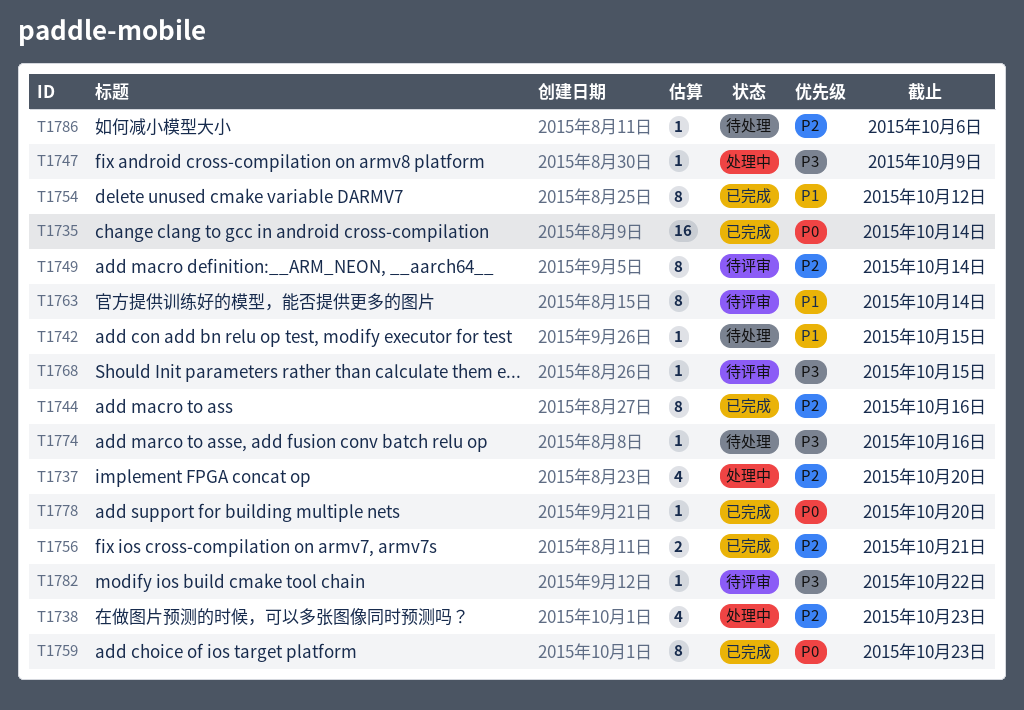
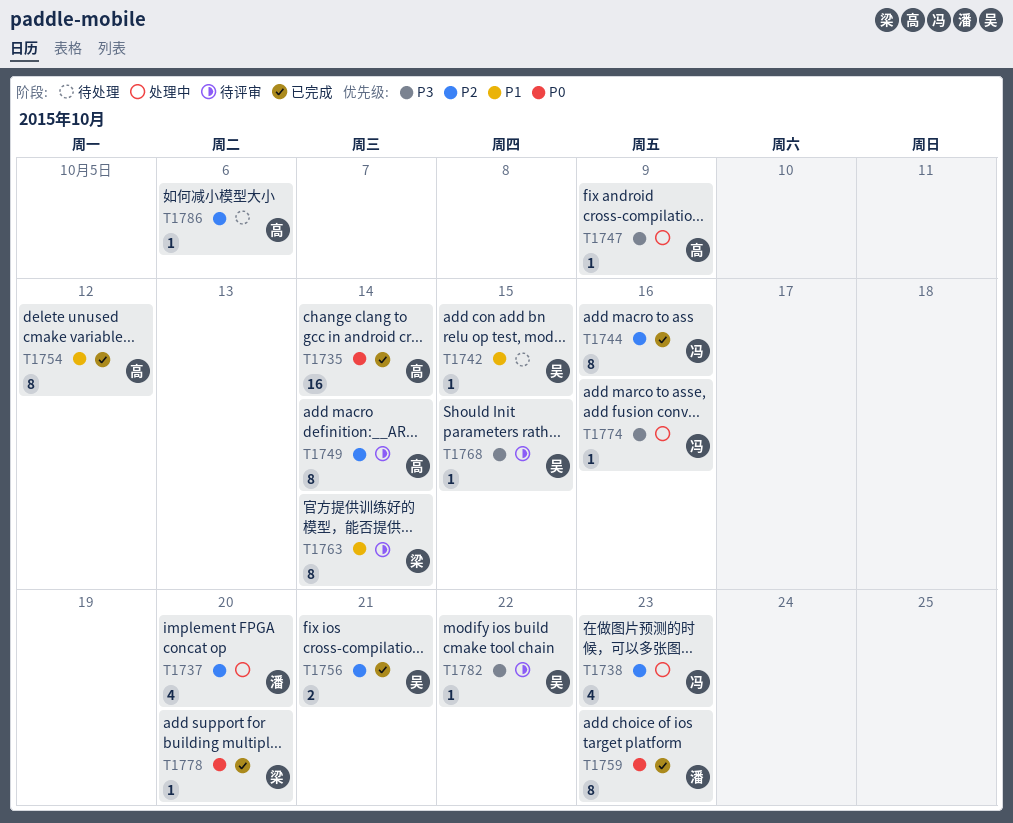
T1774, status: 待处理 -> 处理中

